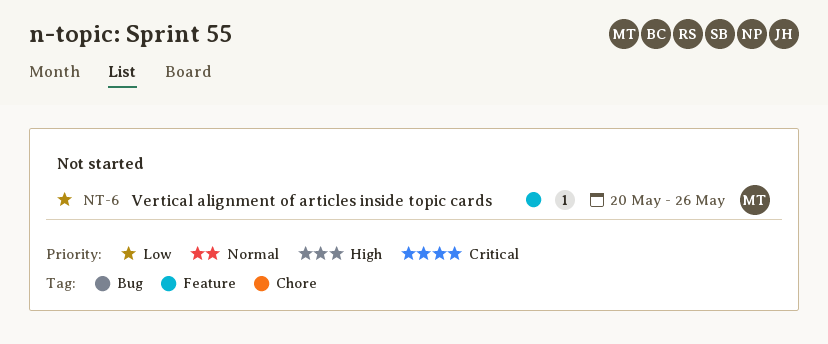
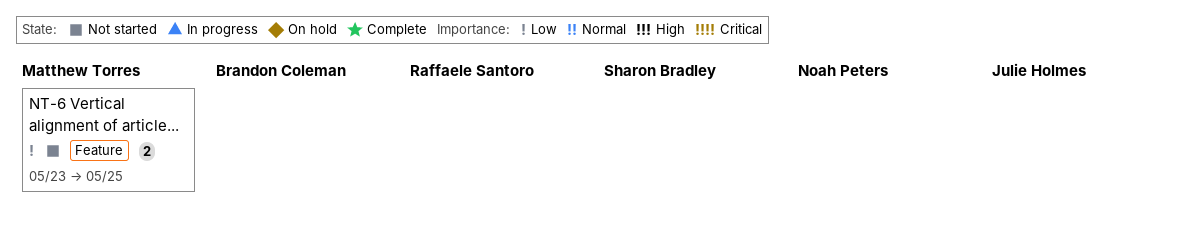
NT-6, estimate: 1 -> 2
NT-6, start: May 20 -> May 23
NT-6, due: May 26 -> May 25

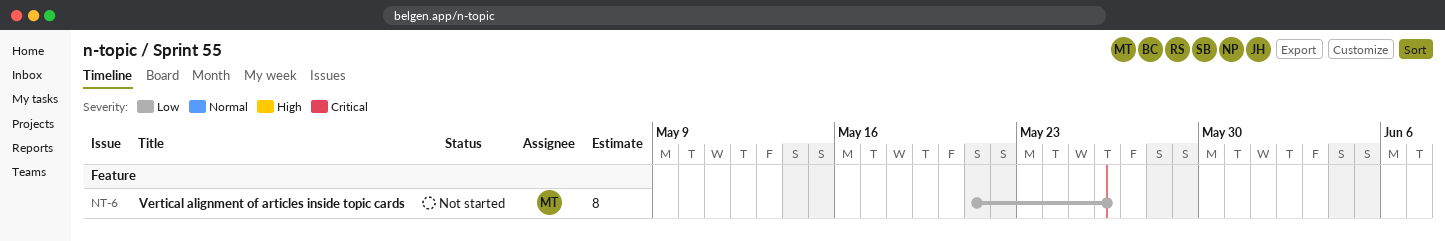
NT-6, estimate: 2 -> 8
NT-6, start: May 23 -> May 21
NT-6, due: May 25 -> May 26

